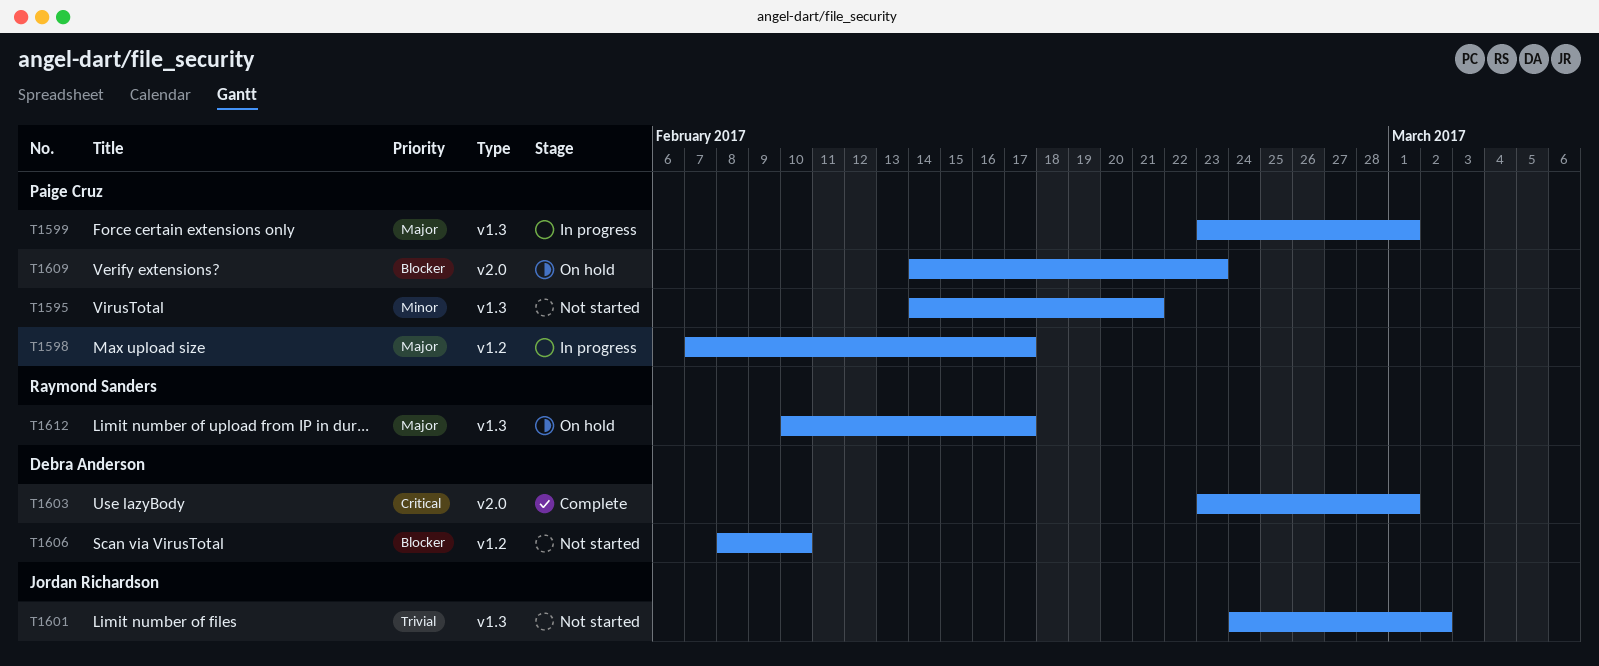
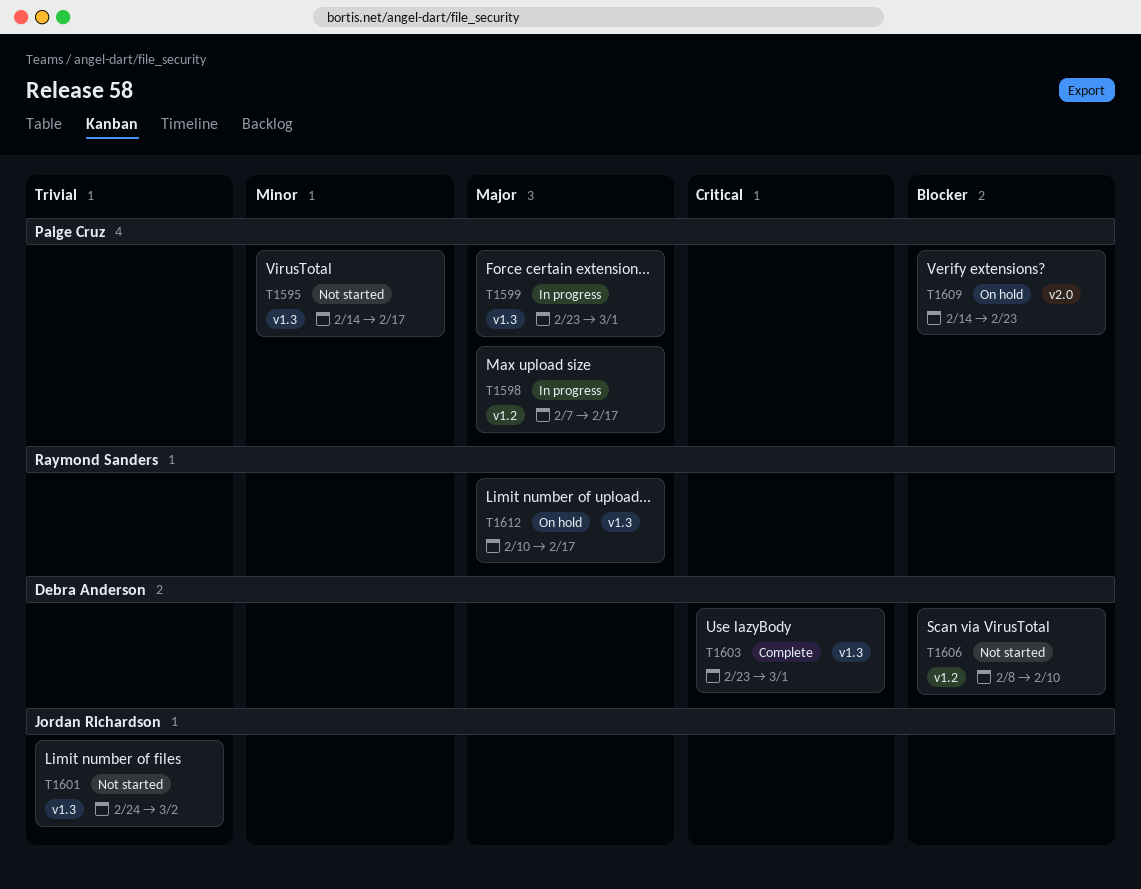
T1595, due: Feb 21 -> Feb 17
T1603, label: v2.0 -> v1.3

